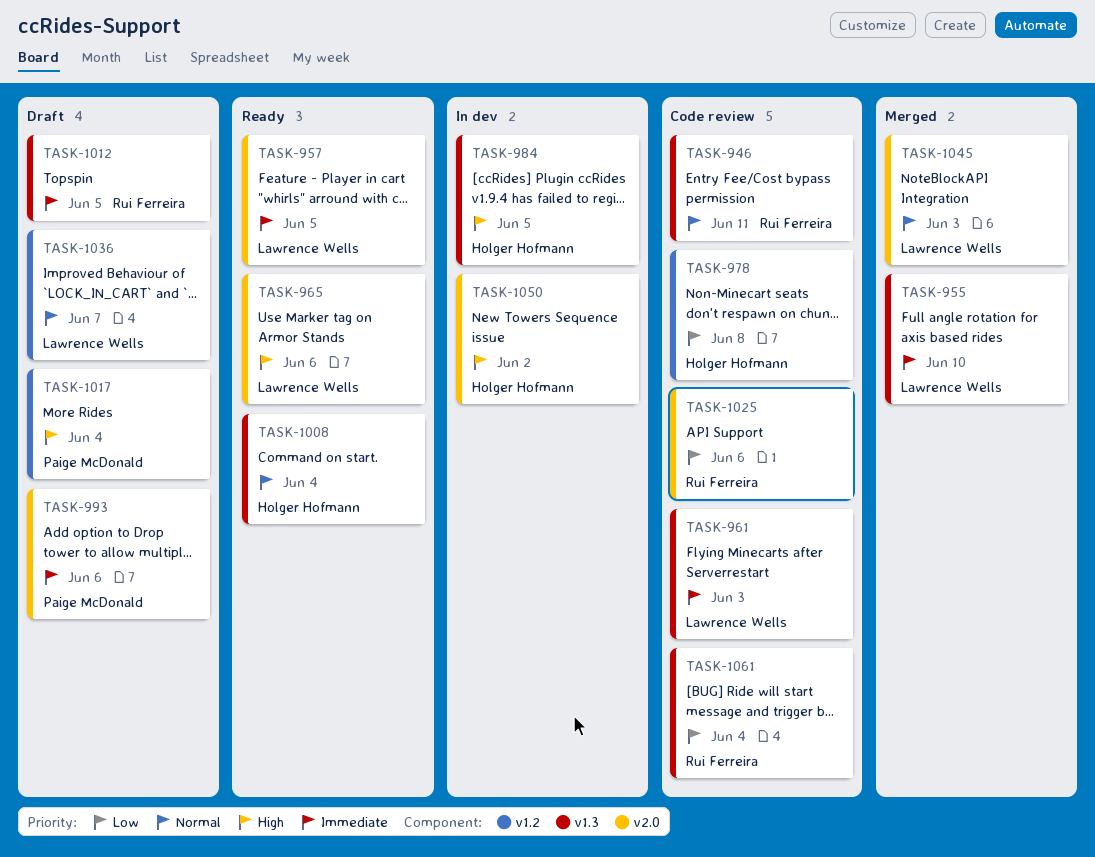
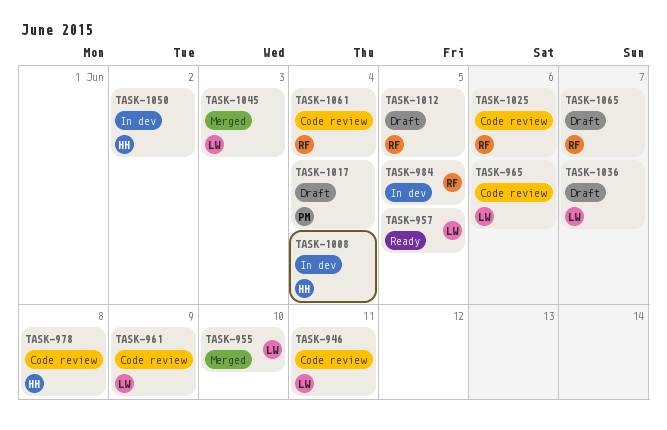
TASK-946, owner: Rui Ferreira -> Lawrence Wells
TASK-961, due: Jun 3 -> Jun 9
TASK-965, status: Ready -> Code review
TASK-984, owner: Holger Hofmann -> Rui Ferreira
TASK-993: present -> none
TASK-1008, status: Ready -> In dev
TASK-1065: none -> present

